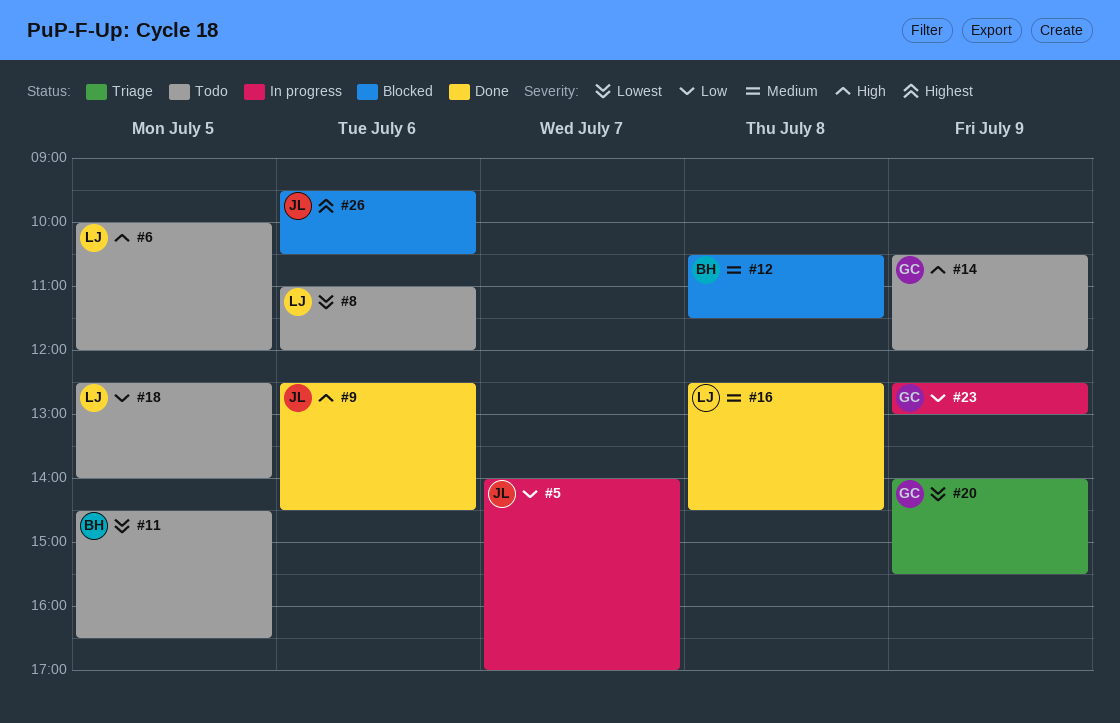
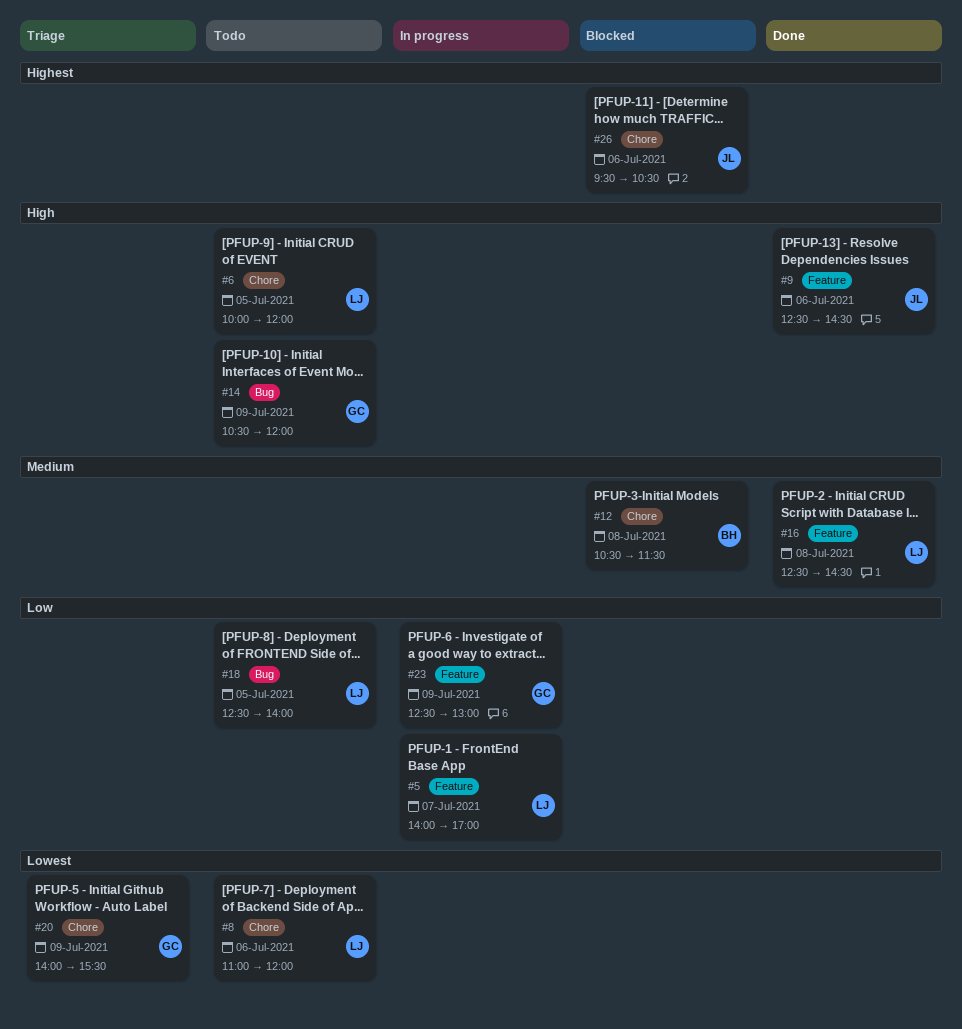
#5, owner: JL -> LJ
#11: present -> none

